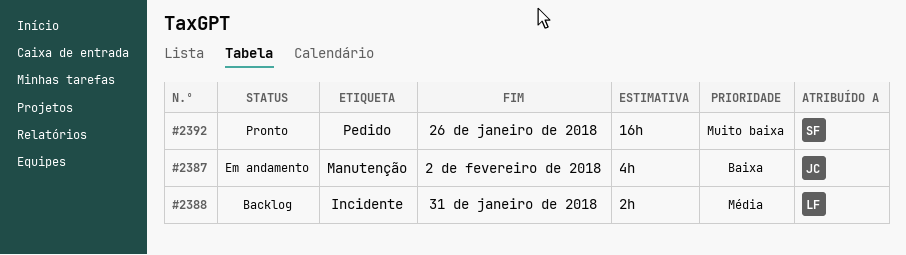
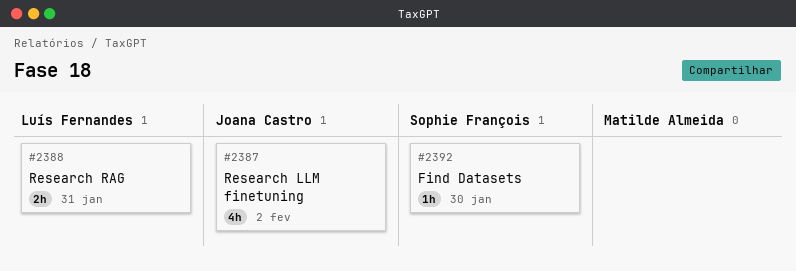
#2392, estimate: 16h -> 1h
#2392, due: Jan 26 -> Jan 30

